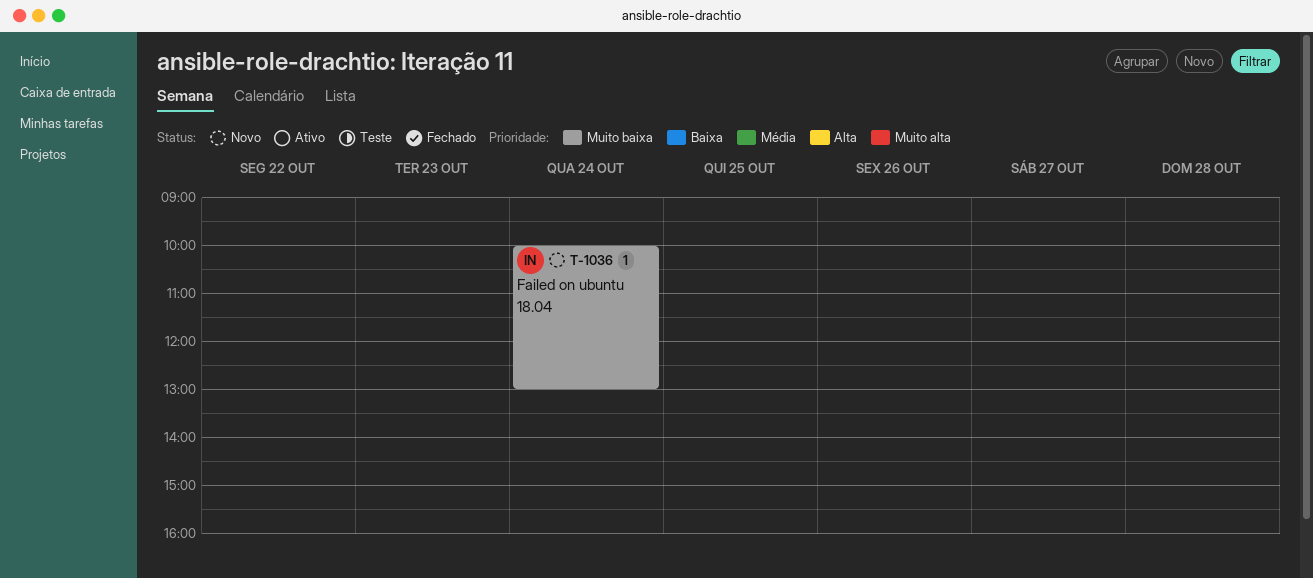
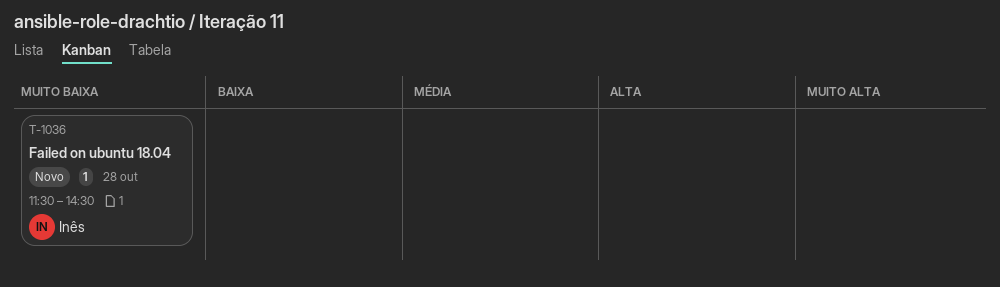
T-1036, day: Oct 24 -> Oct 28
T-1036, begins: 10:00 -> 11:30
T-1036, ends: 13:00 -> 14:30

